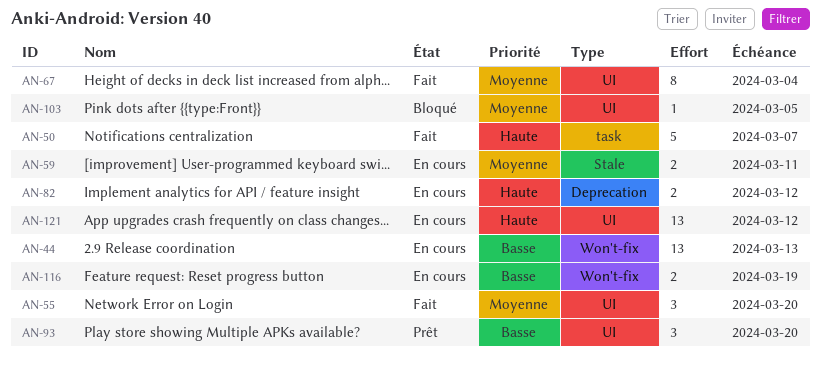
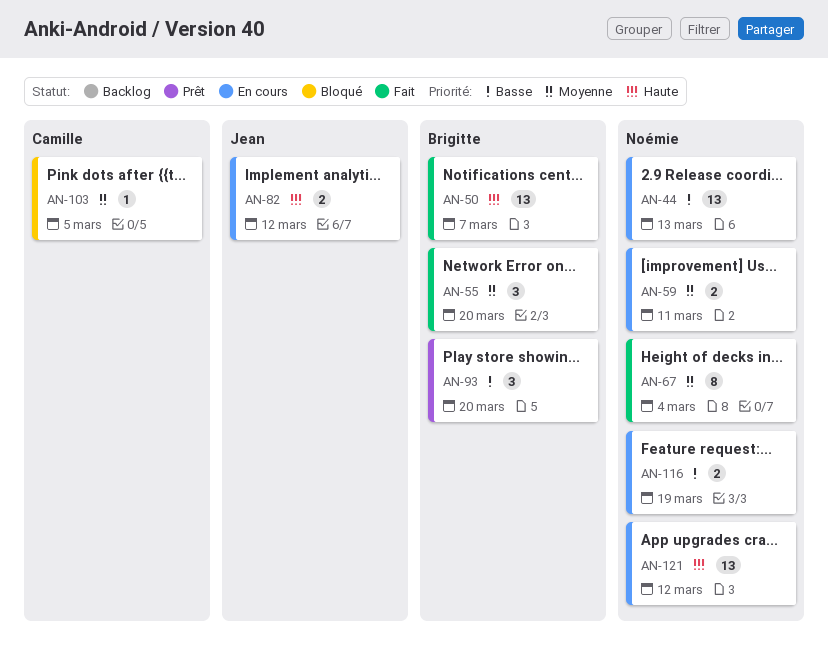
AN-50, estimate: 5 -> 13

